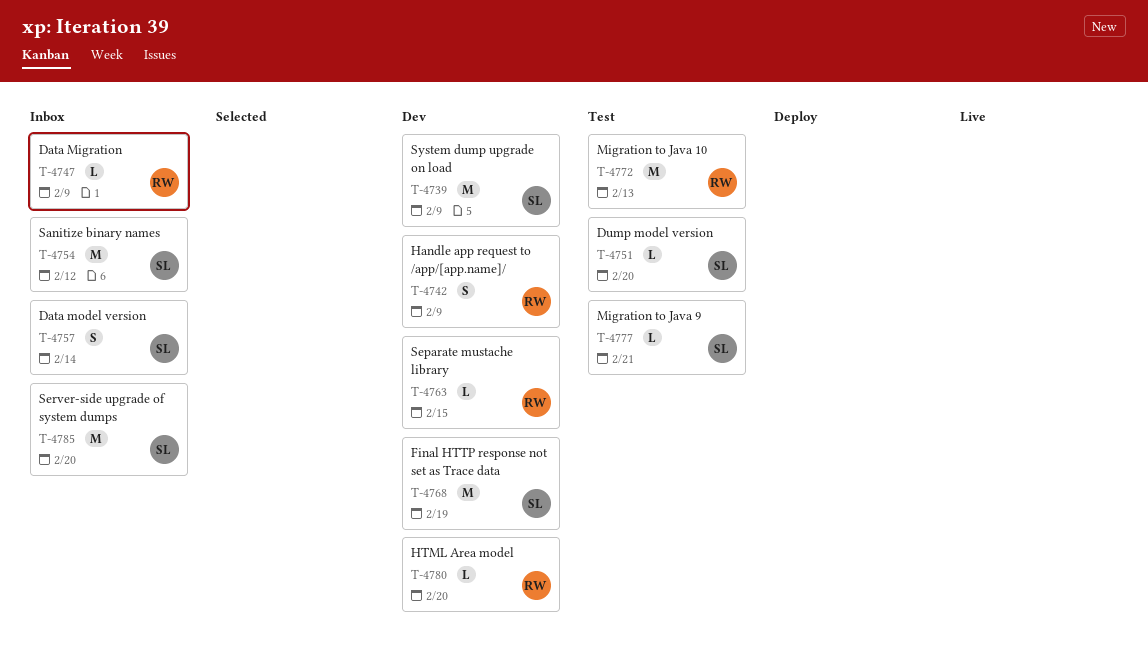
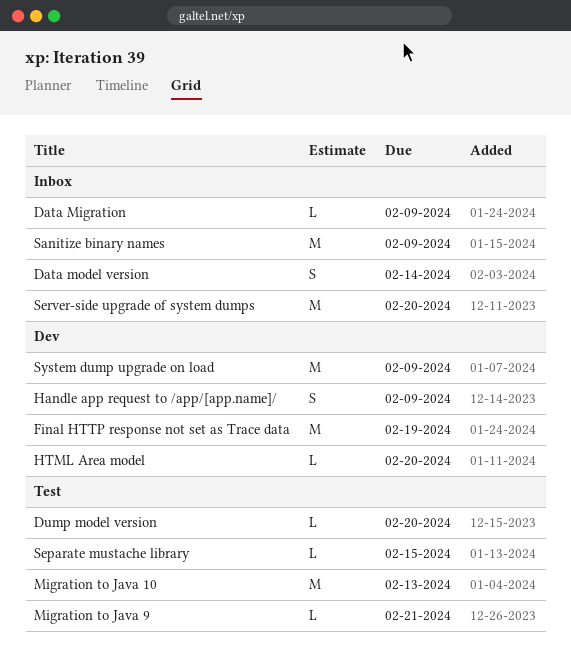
Sanitize binary names, due: Feb 12 -> Feb 9
Separate mustache library, status: Dev -> Test

